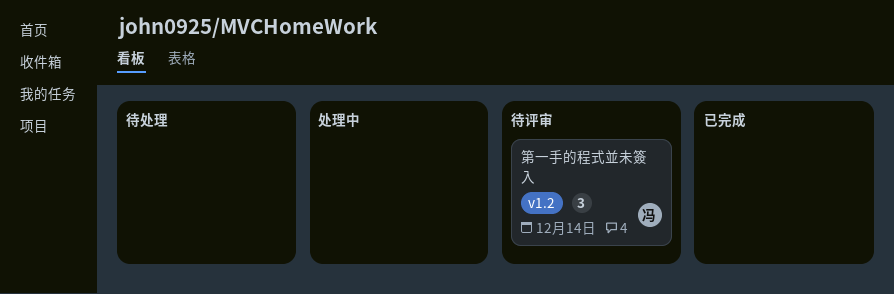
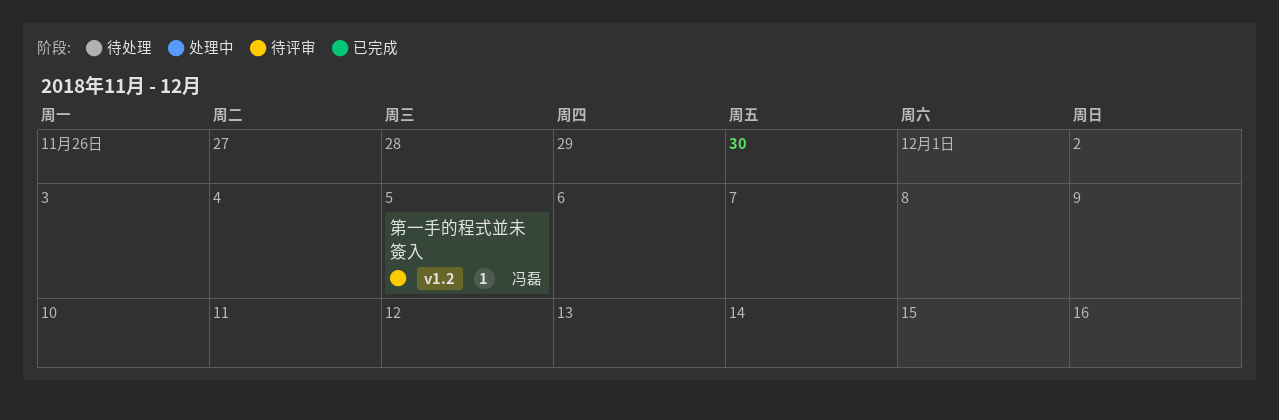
第一手的程式並未簽入, estimate: 3 -> 1
第一手的程式並未簽入, due: Dec 14 -> Dec 5

